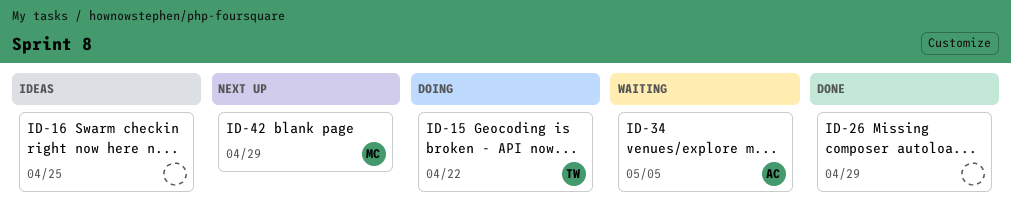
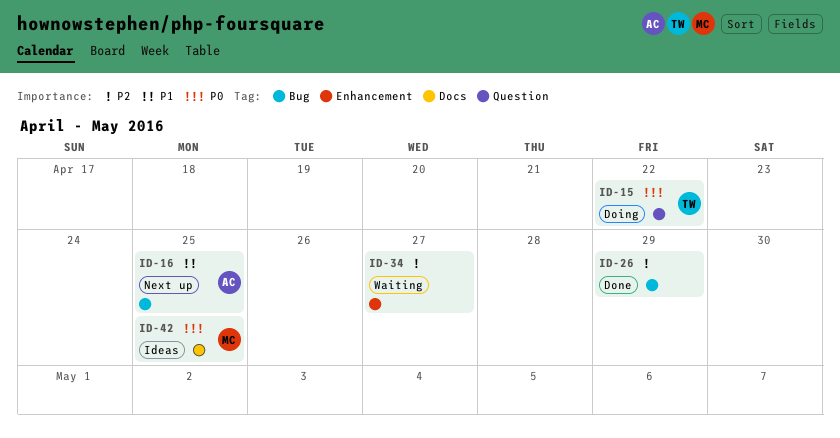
ID-16, status: Ideas -> Next up
ID-16, owner: none -> AC
ID-34, owner: AC -> none
ID-34, due: May 5 -> Apr 27
ID-42, status: Next up -> Ideas
ID-42, due: Apr 29 -> Apr 25

